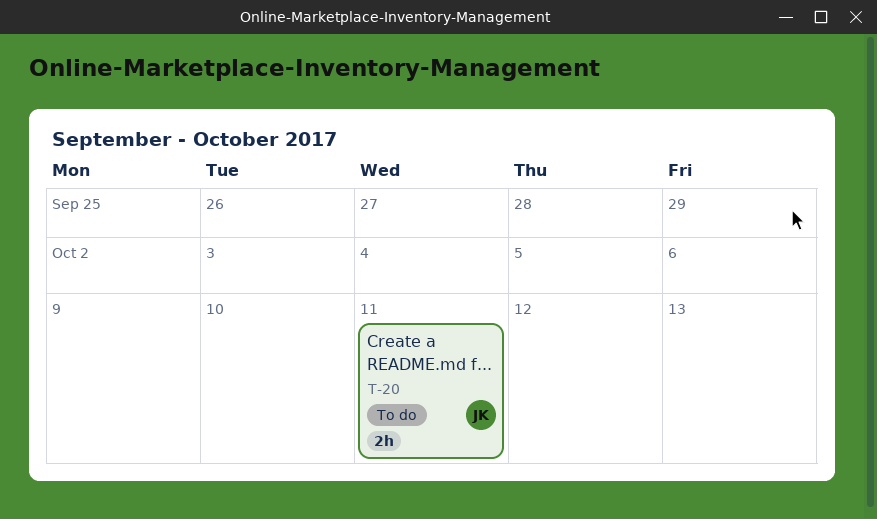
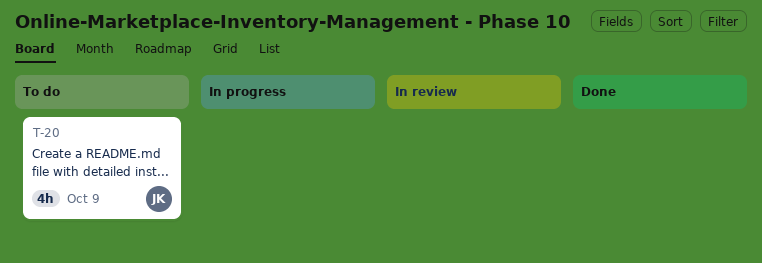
T-20, estimate: 2h -> 4h
T-20, due: Oct 11 -> Oct 9

